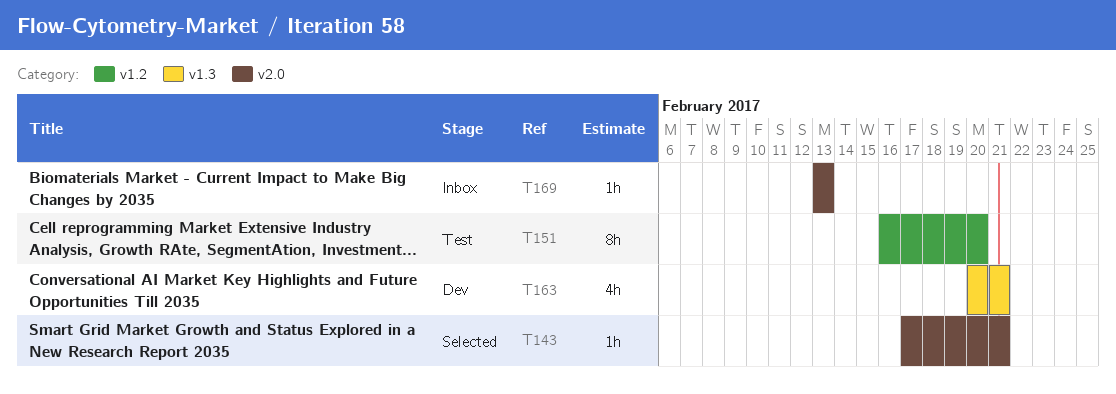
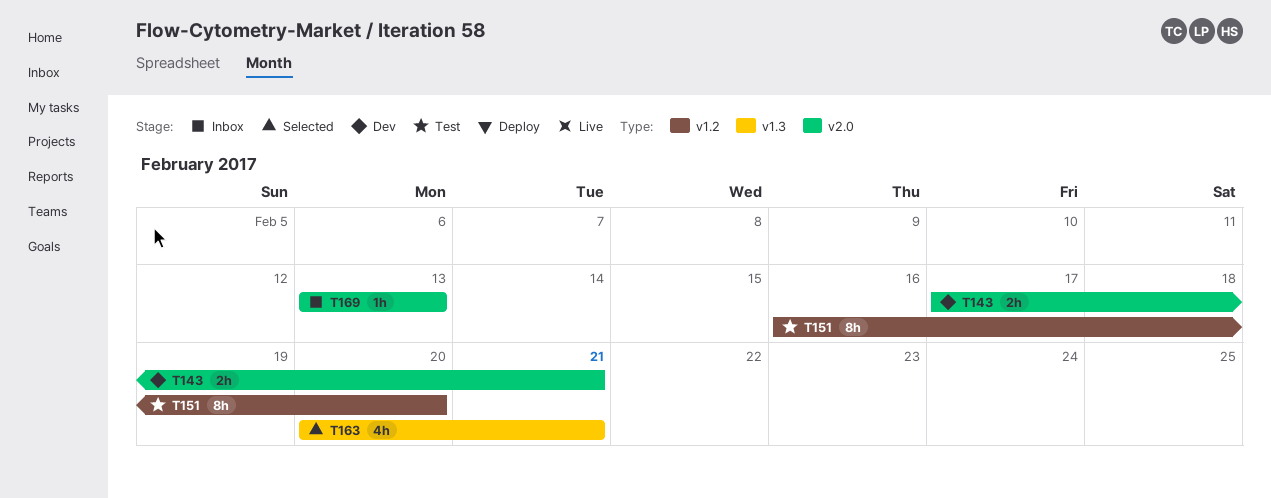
T143, status: Selected -> Dev
T143, estimate: 1h -> 2h
T163, status: Dev -> Selected

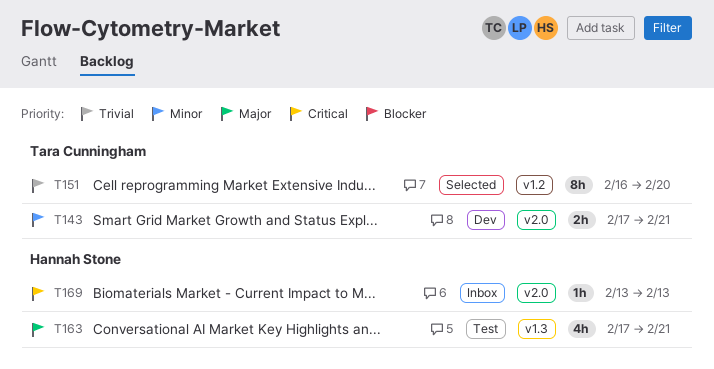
T151, status: Test -> Selected
T163, status: Selected -> Test
T163, start: Feb 20 -> Feb 17

